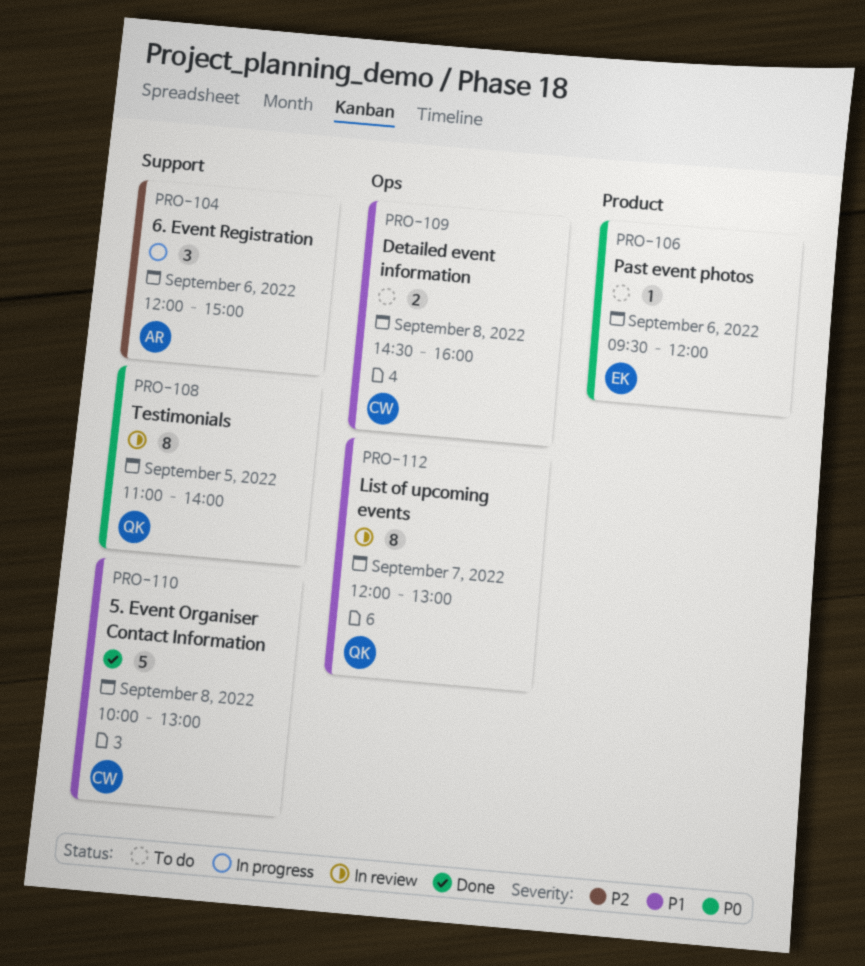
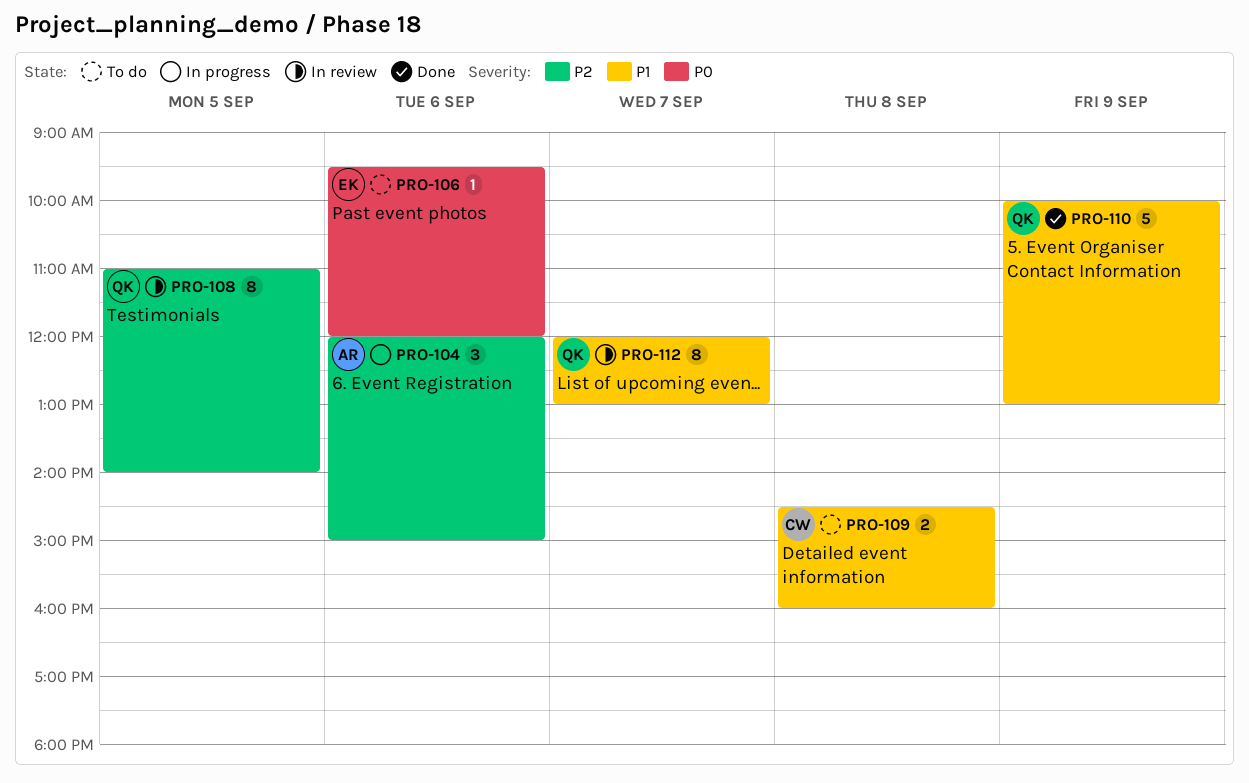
PRO-108, priority: P0 -> P2
PRO-110, owner: CW -> QK
PRO-110, day: Sep 8 -> Sep 9

